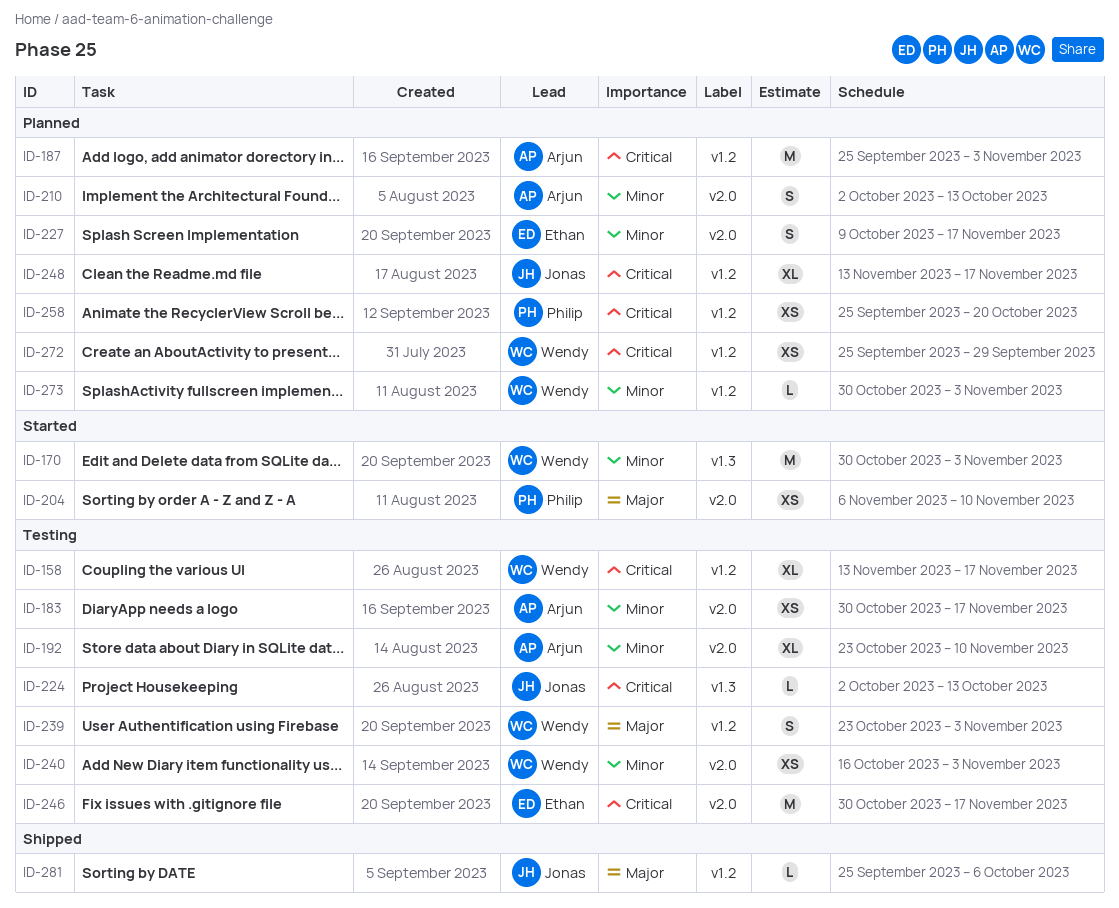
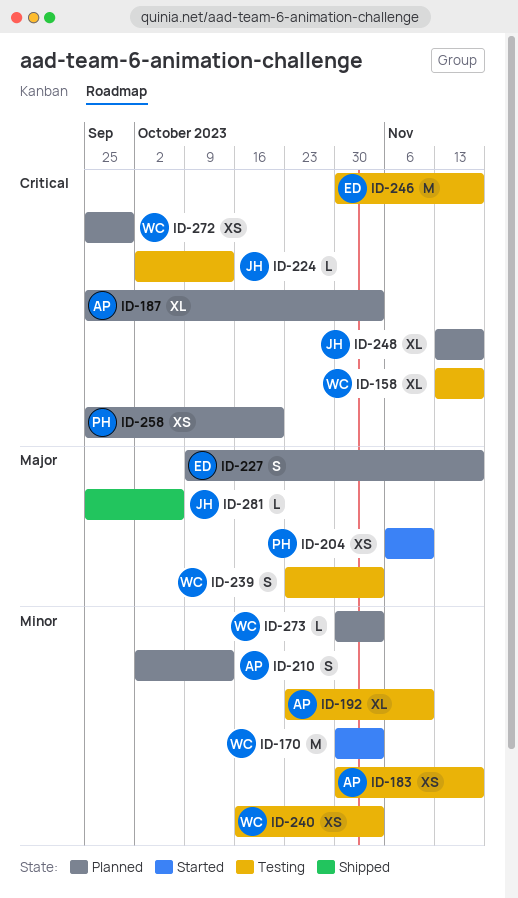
ID-187, estimate: M -> XL
ID-227, priority: Minor -> Major

